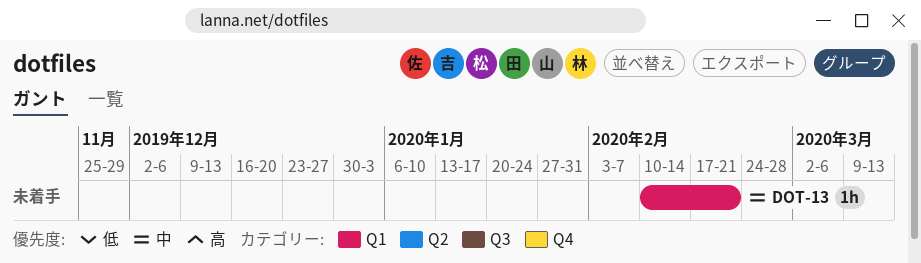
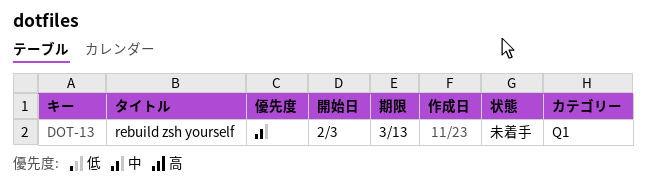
DOT-13, start: Feb 10 -> Feb 3
DOT-13, due: Feb 21 -> Mar 13

